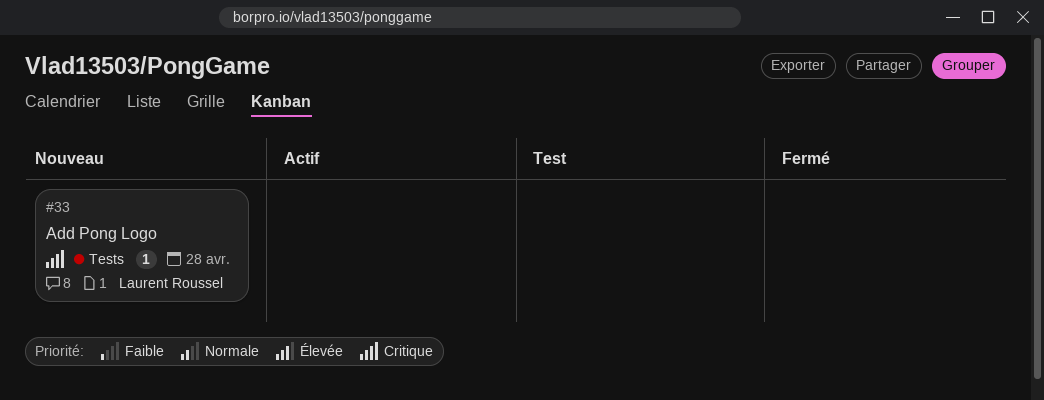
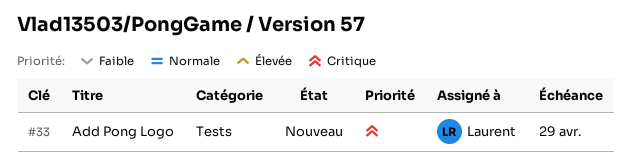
#33, due: Apr 28 -> Apr 29

